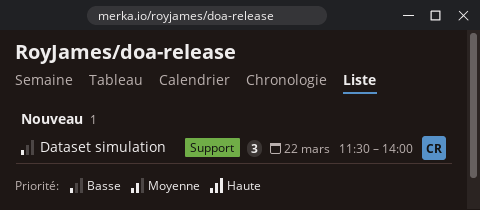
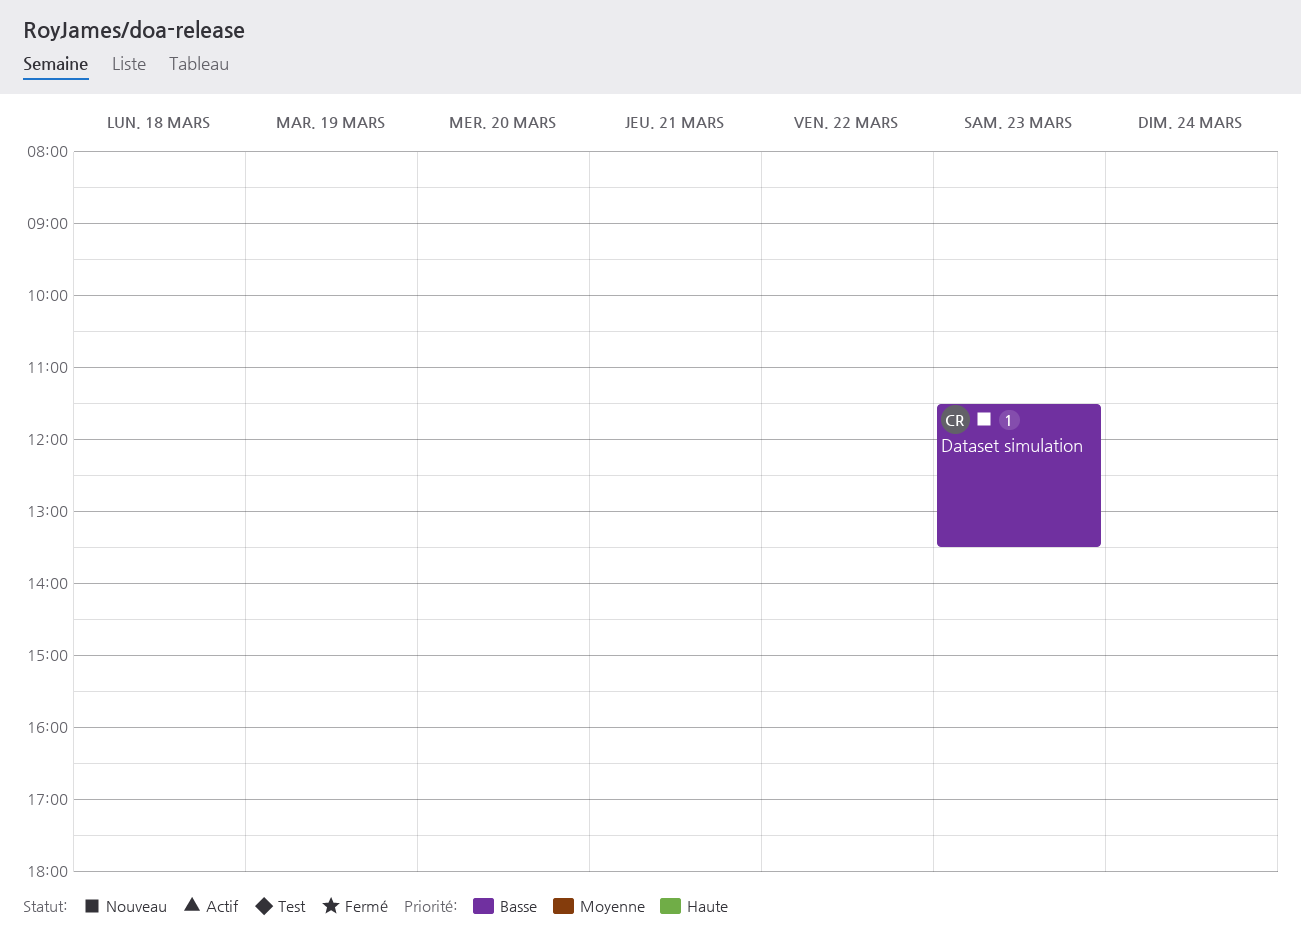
Dataset simulation, estimate: 3 -> 1
Dataset simulation, day: Mar 22 -> Mar 23
Dataset simulation, ends: 14:00 -> 13:30

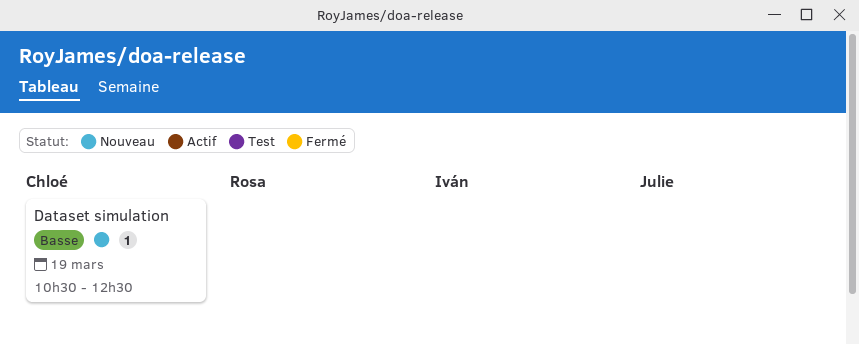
Dataset simulation, day: Mar 23 -> Mar 19
Dataset simulation, begins: 11:30 -> 10:30
Dataset simulation, ends: 13:30 -> 12:30

